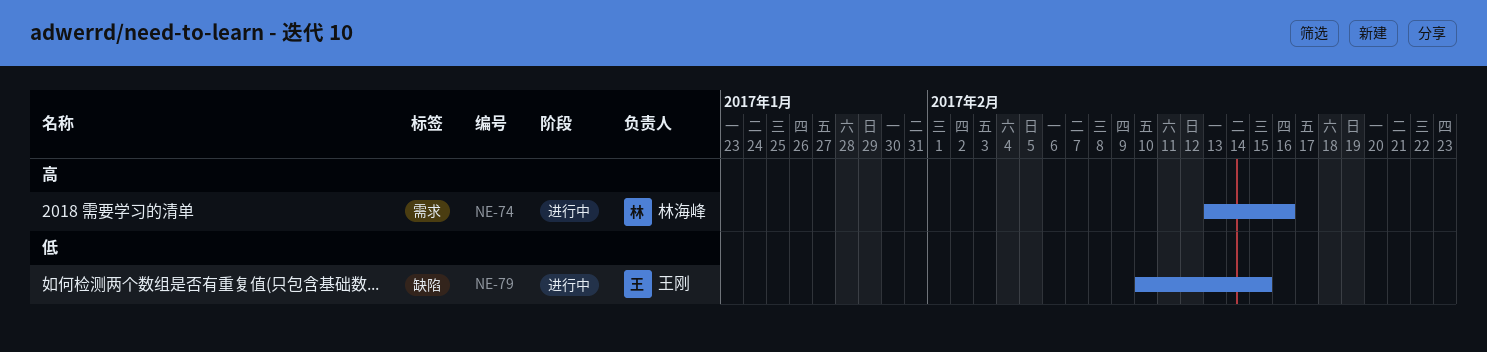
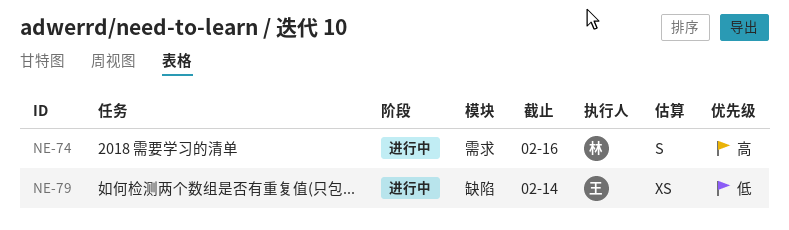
NE-79, due: Feb 15 -> Feb 14

